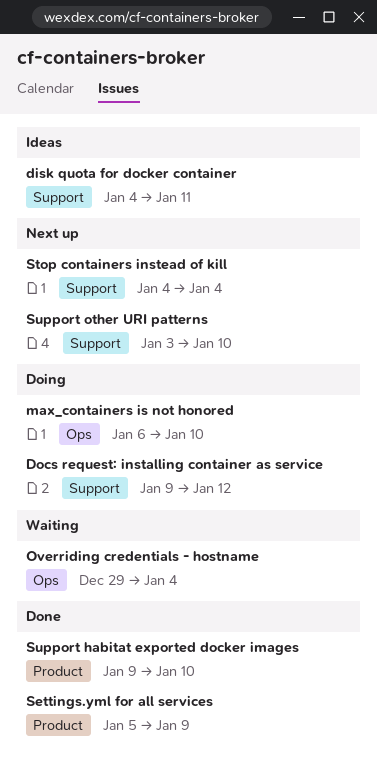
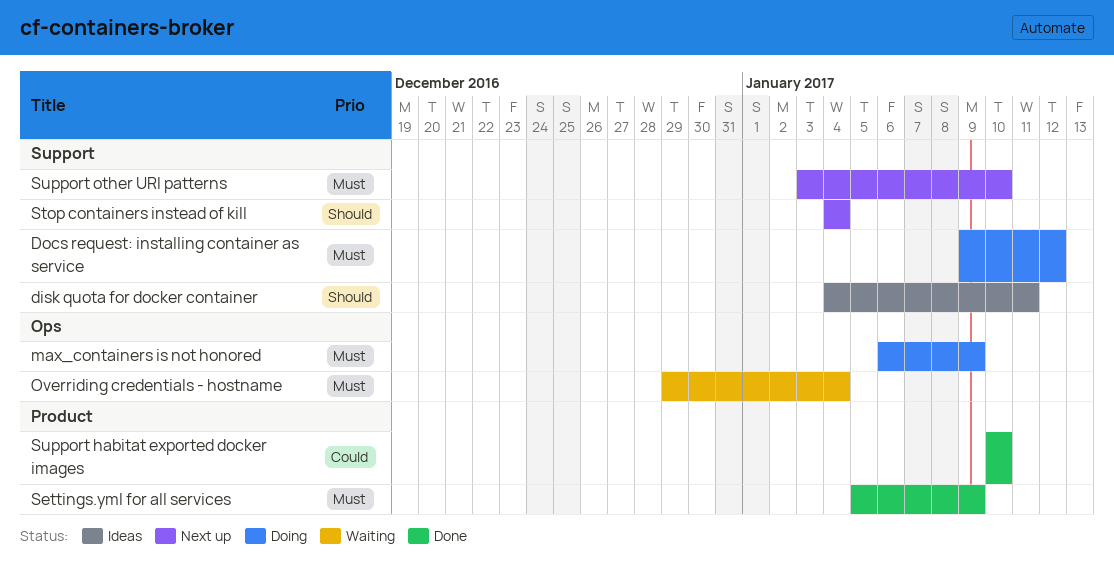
max_containers is not honored, due: Jan 10 -> Jan 9
Support habitat exported docker images, start: Jan 9 -> Jan 10

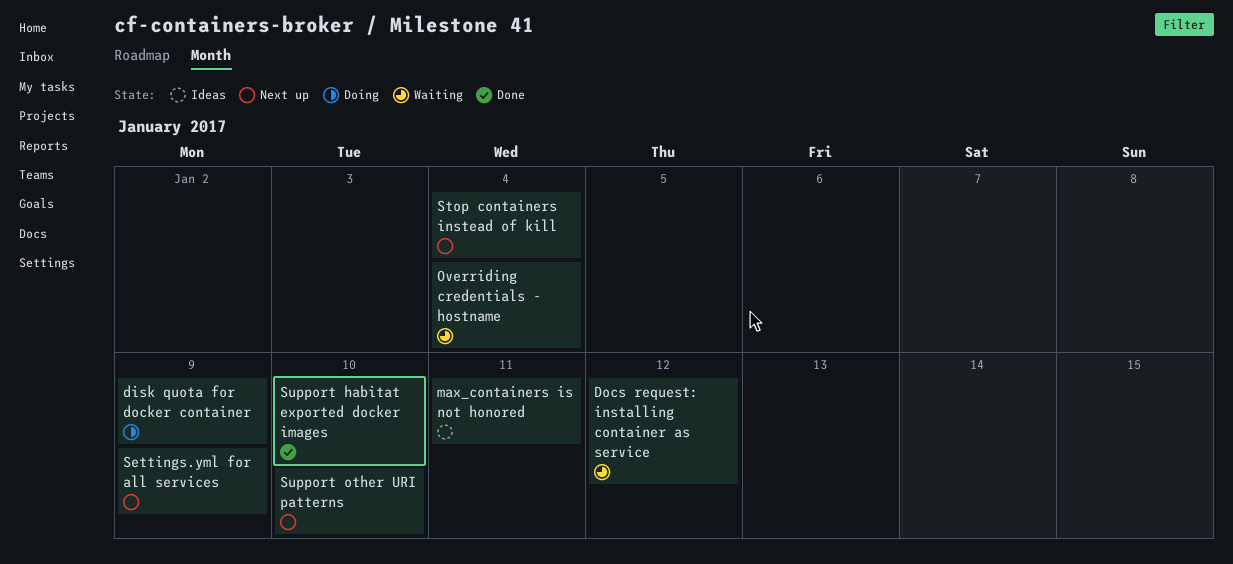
disk quota for docker container, status: Ideas -> Doing
disk quota for docker container, due: Jan 11 -> Jan 9
Docs request: installing container as service, status: Doing -> Waiting
max_containers is not honored, status: Doing -> Ideas
max_containers is not honored, due: Jan 9 -> Jan 11
Settings.yml for all services, status: Done -> Next up

